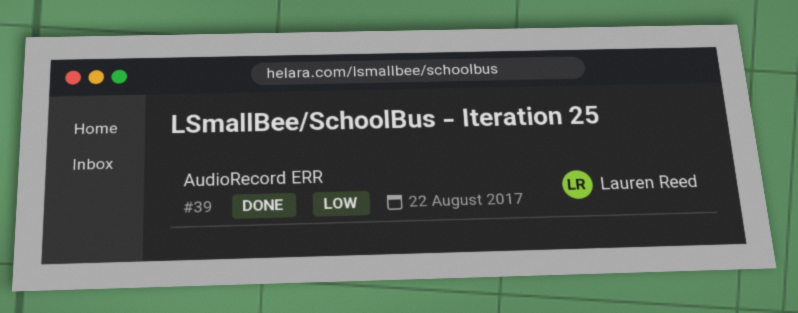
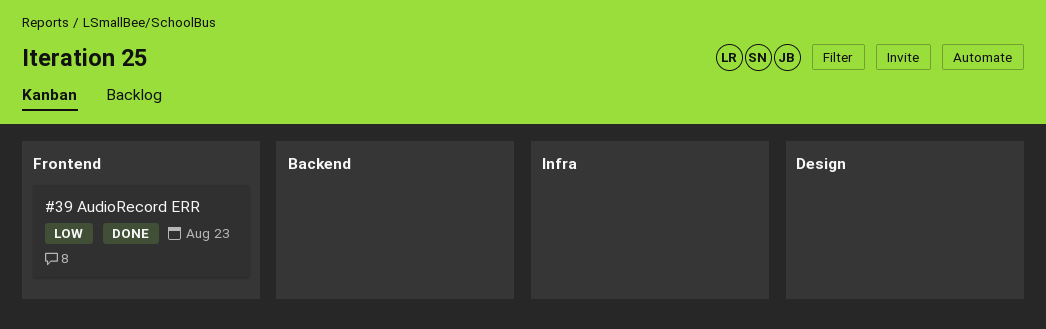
#39, due: Aug 22 -> Aug 23

